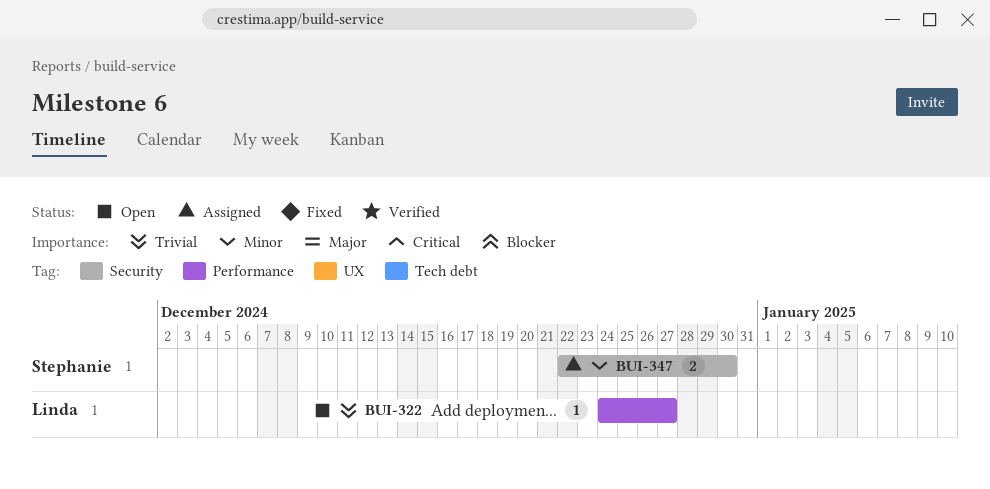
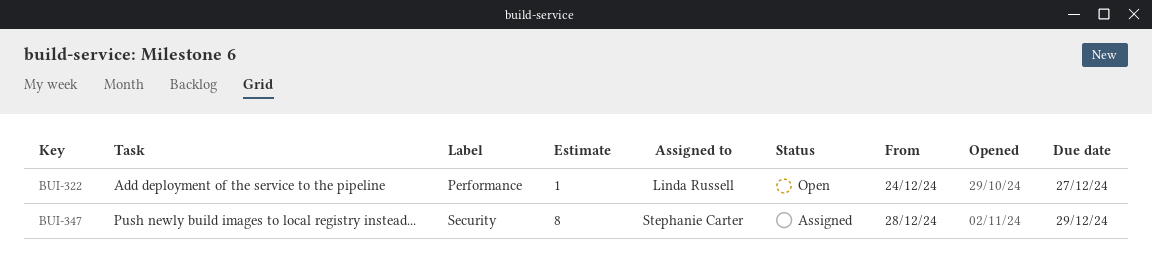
BUI-347, estimate: 2 -> 8
BUI-347, start: Dec 22 -> Dec 28
BUI-347, due: Dec 30 -> Dec 29

